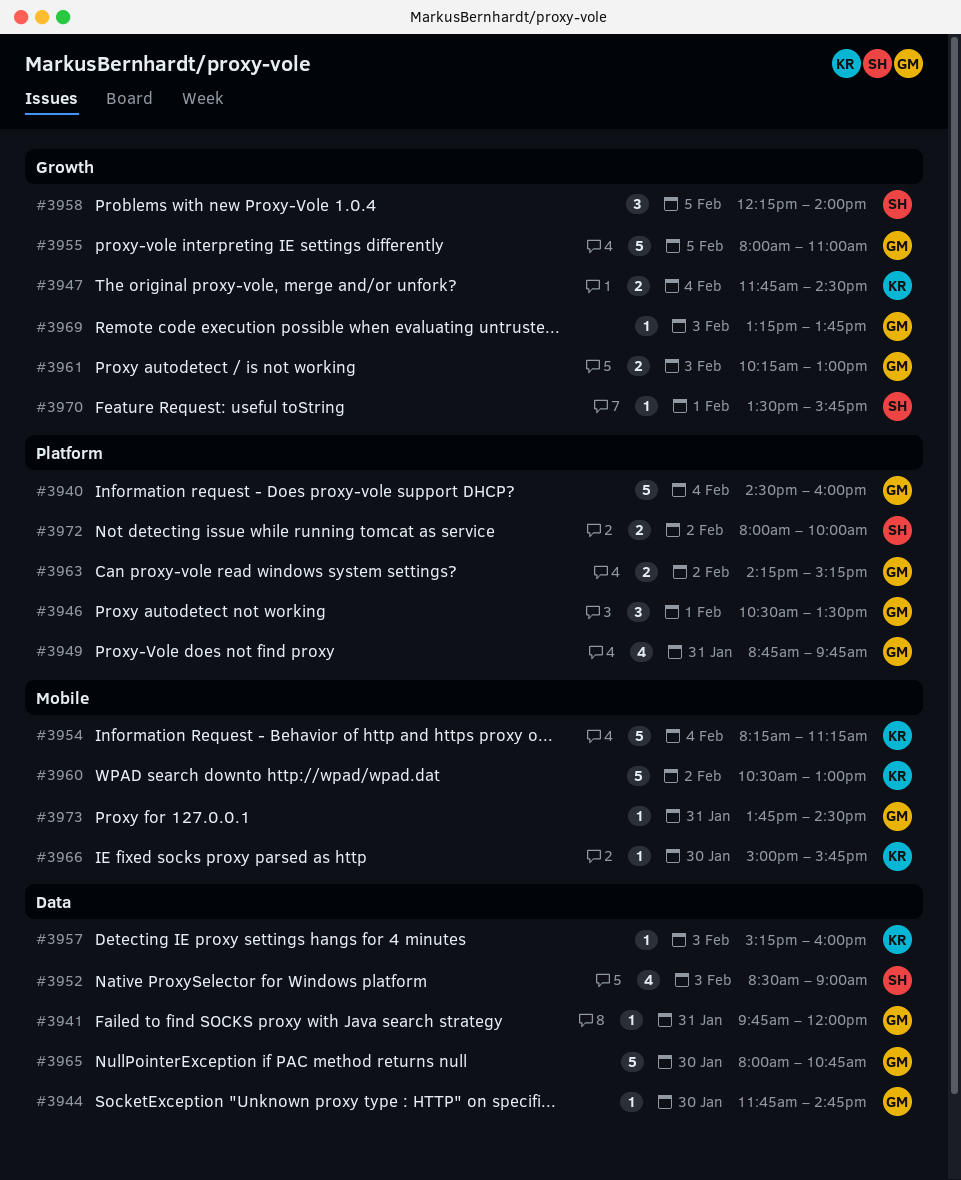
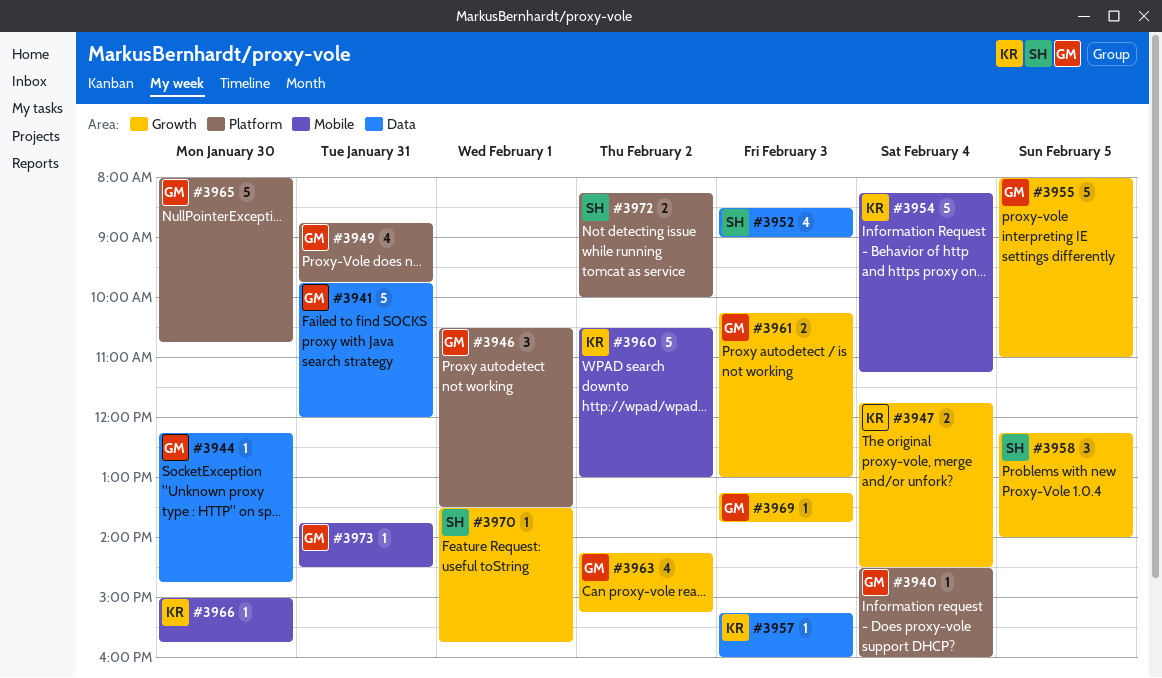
#3940, estimate: 5 -> 1
#3941, estimate: 1 -> 5
#3944, begins: 11:45 -> 12:15
#3963, label: Platform -> Growth
#3963, estimate: 2 -> 4
#3965, label: Data -> Platform
#3972, begins: 08:00 -> 08:15

